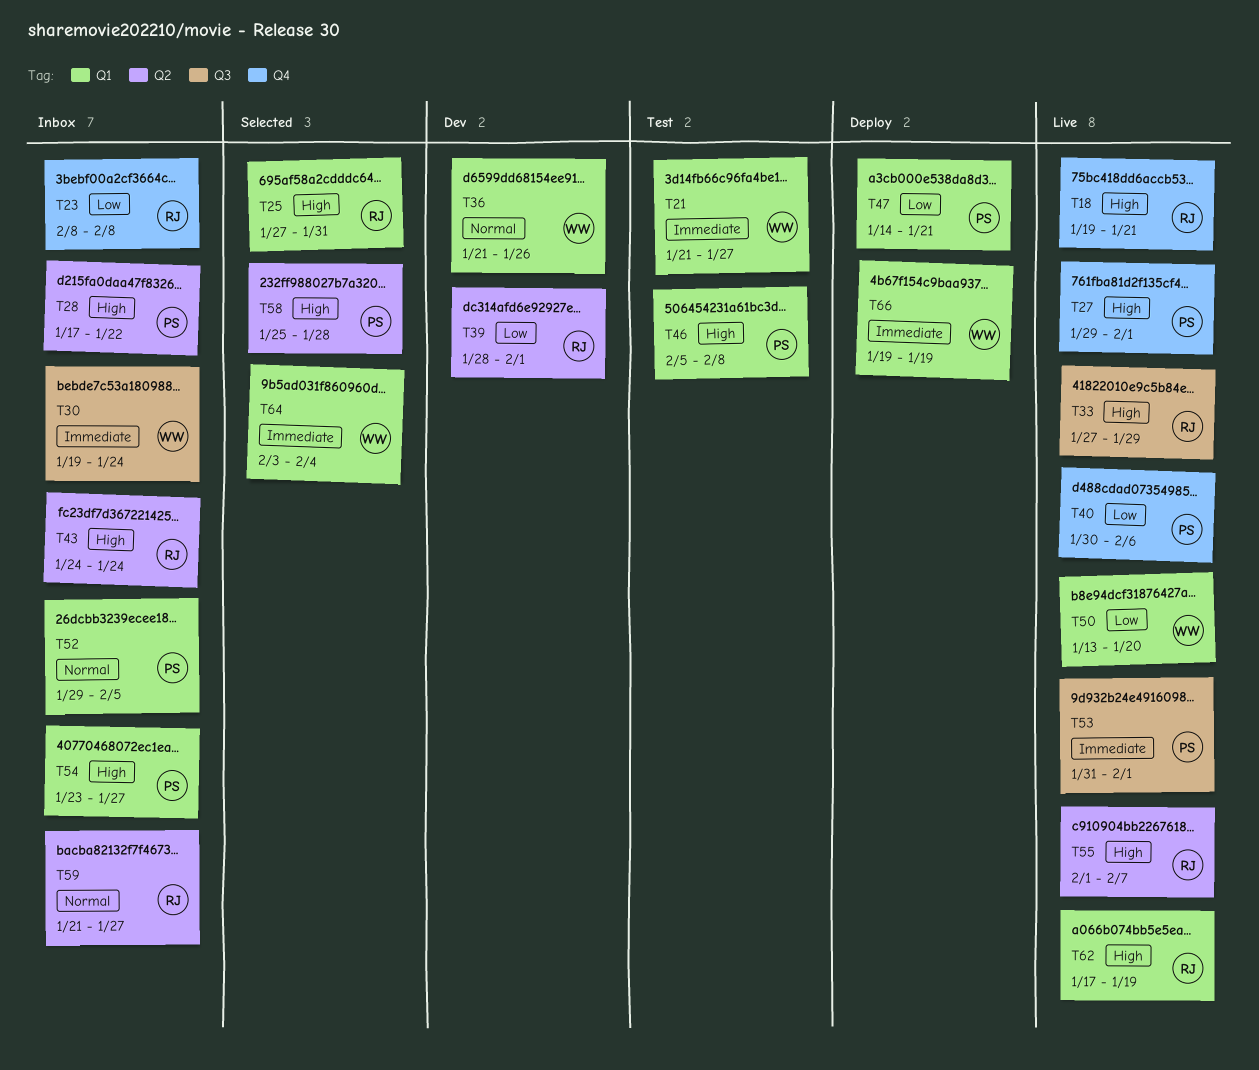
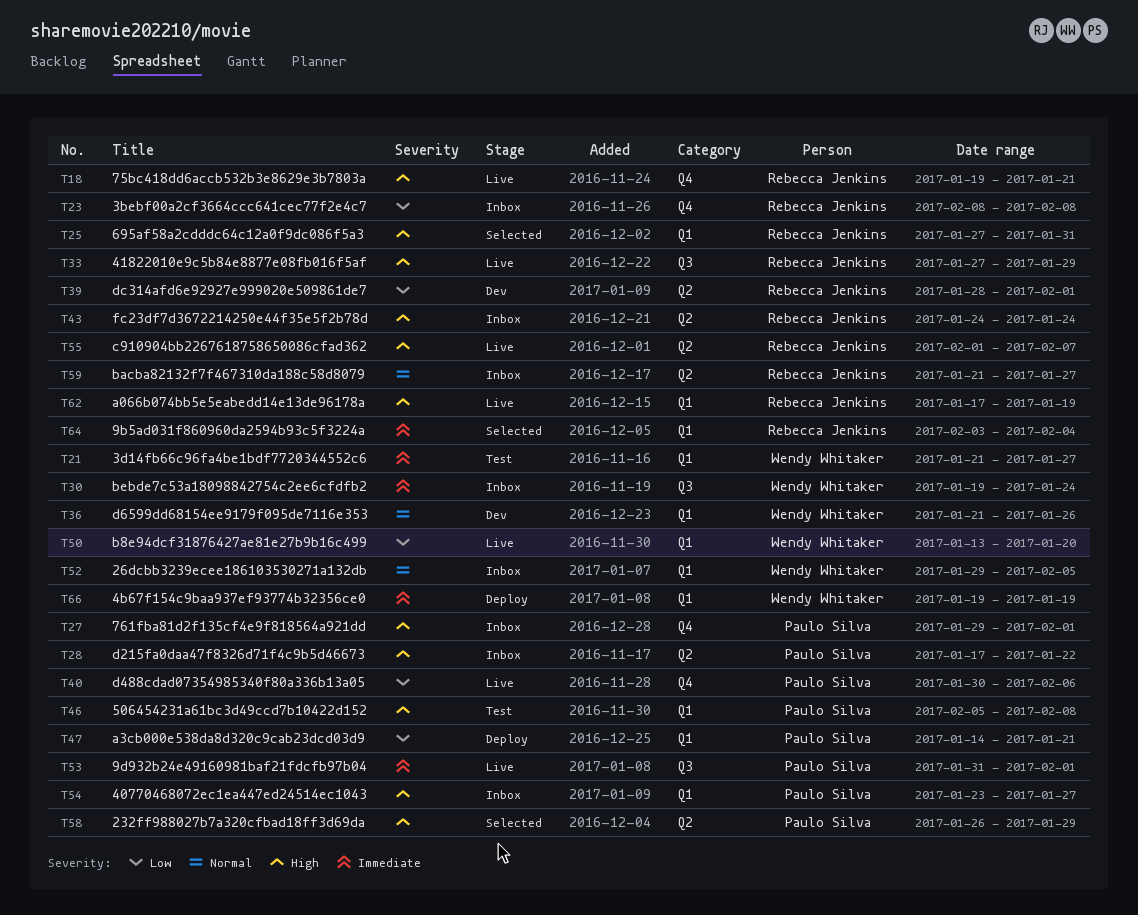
T27, status: Live -> Inbox
T52, owner: Paulo Silva -> Wendy Whitaker
T58, start: Jan 25 -> Jan 26
T58, due: Jan 28 -> Jan 29
T64, owner: Wendy Whitaker -> Rebecca Jenkins

